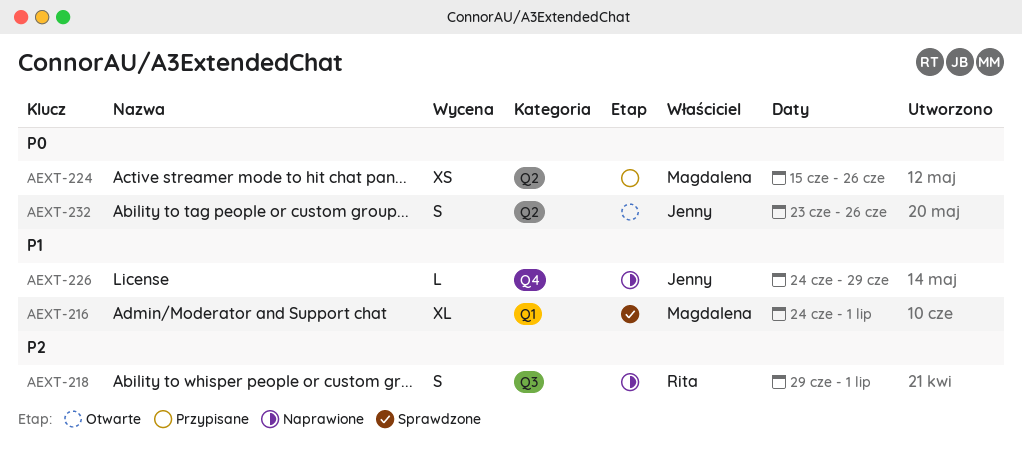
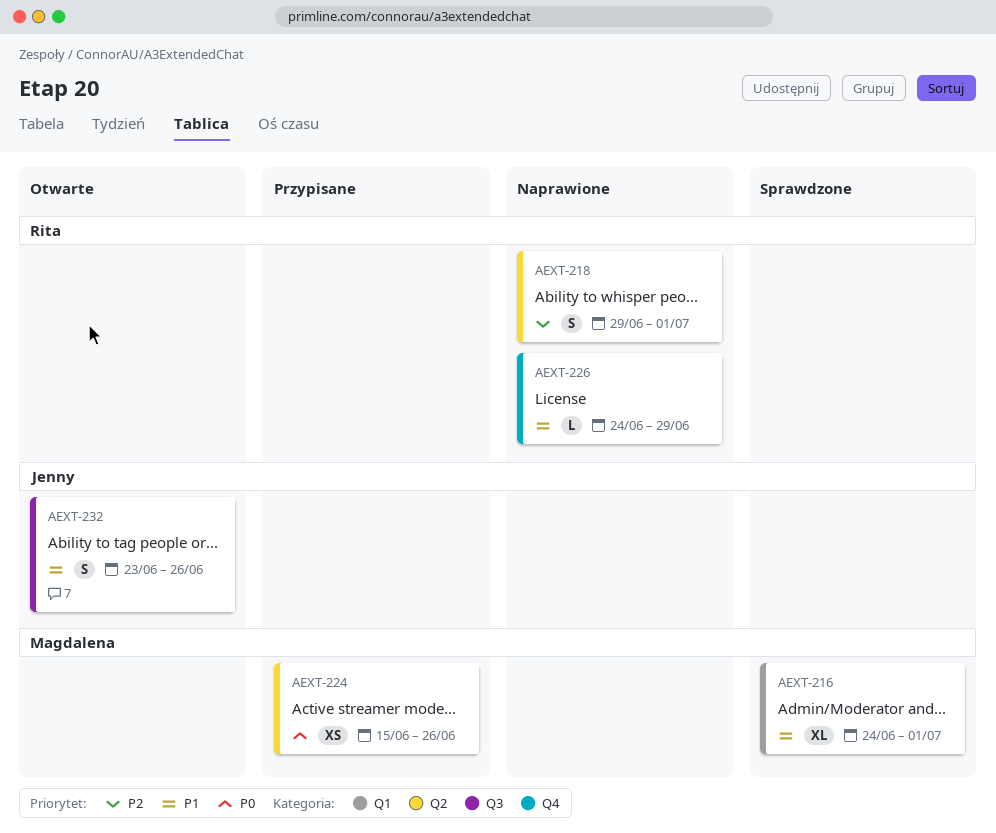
AEXT-218, label: Q3 -> Q2
AEXT-226, owner: Jenny -> Rita
AEXT-232, priority: P0 -> P1
AEXT-232, label: Q2 -> Q3

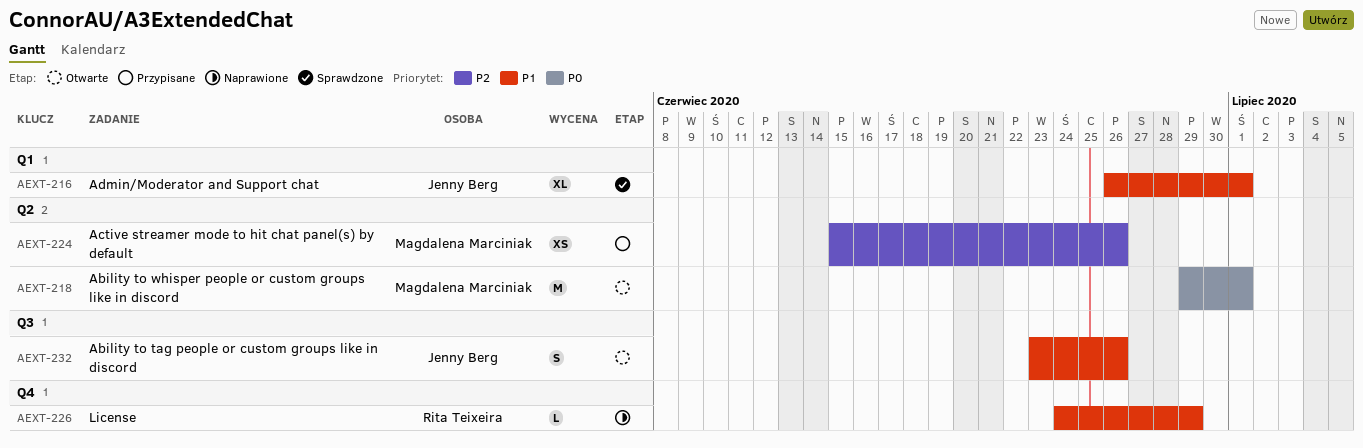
AEXT-216, owner: Magdalena Marciniak -> Jenny Berg
AEXT-216, start: Jun 24 -> Jun 26
AEXT-218, status: Naprawione -> Otwarte
AEXT-218, owner: Rita Teixeira -> Magdalena Marciniak
AEXT-218, priority: P2 -> P0
AEXT-218, estimate: S -> M
AEXT-224, priority: P0 -> P2

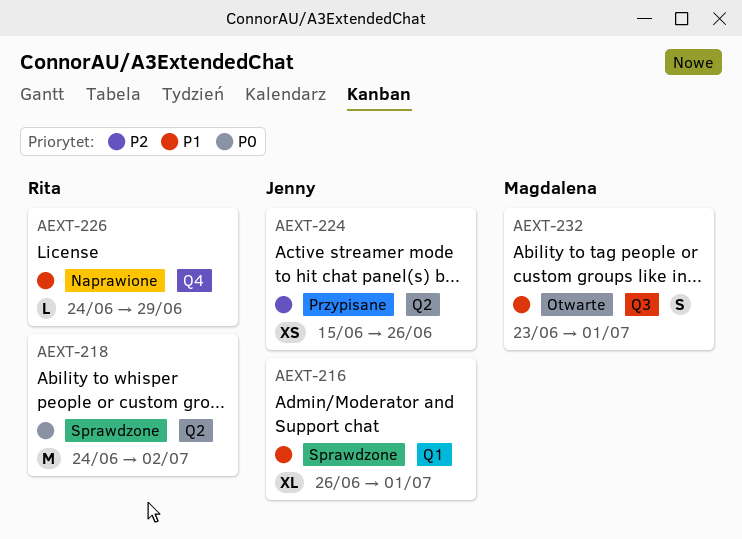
AEXT-218, status: Otwarte -> Sprawdzone
AEXT-218, owner: Magdalena Marciniak -> Rita Teixeira
AEXT-218, start: Jun 29 -> Jun 24
AEXT-218, due: Jul 1 -> Jul 2
AEXT-224, owner: Magdalena Marciniak -> Jenny Berg
AEXT-232, owner: Jenny Berg -> Magdalena Marciniak
AEXT-232, due: Jun 26 -> Jul 1

